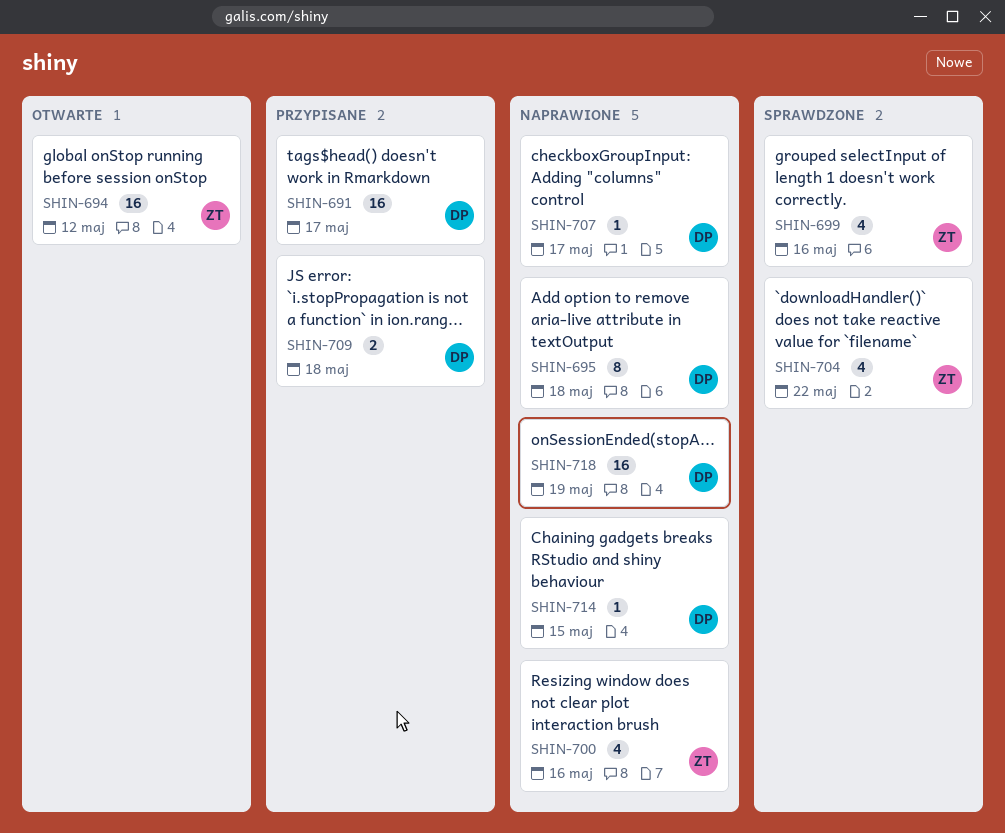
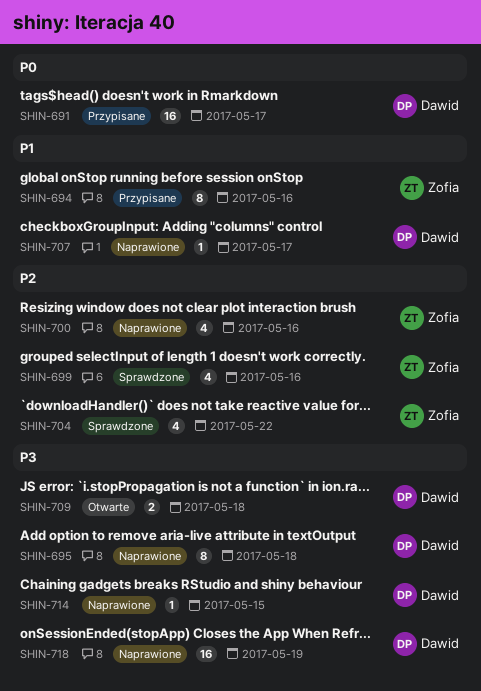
SHIN-694, status: Otwarte -> Przypisane
SHIN-694, estimate: 16 -> 8
SHIN-694, due: May 12 -> May 16
SHIN-709, status: Przypisane -> Otwarte

